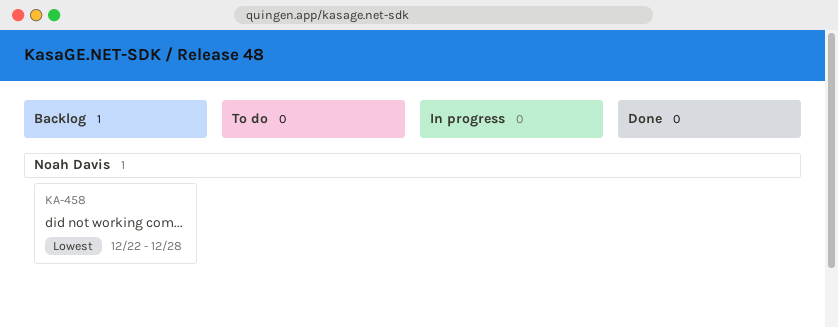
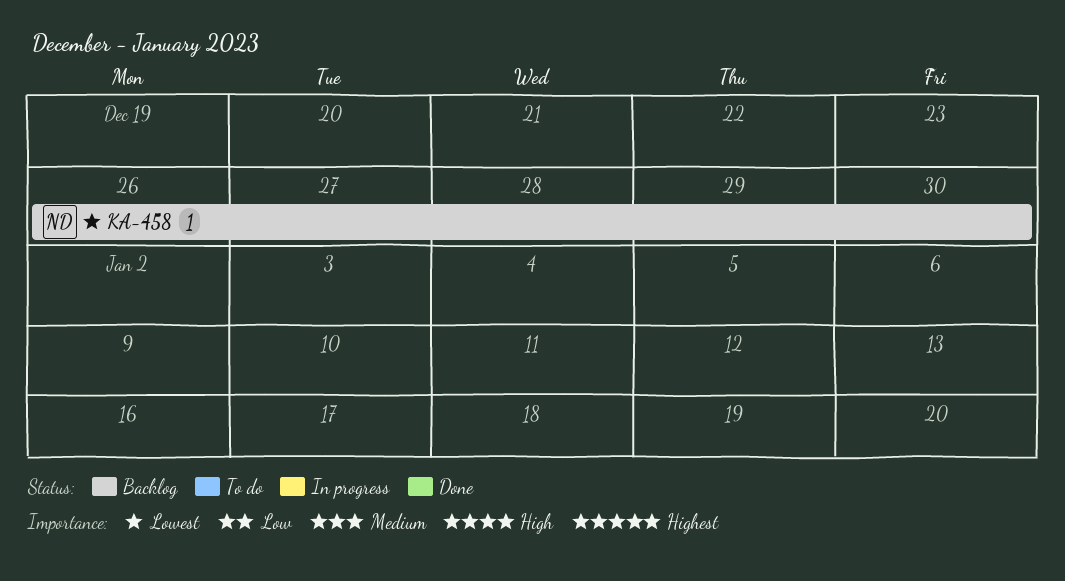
KA-458, start: Dec 22 -> Dec 26
KA-458, due: Dec 28 -> Dec 30

